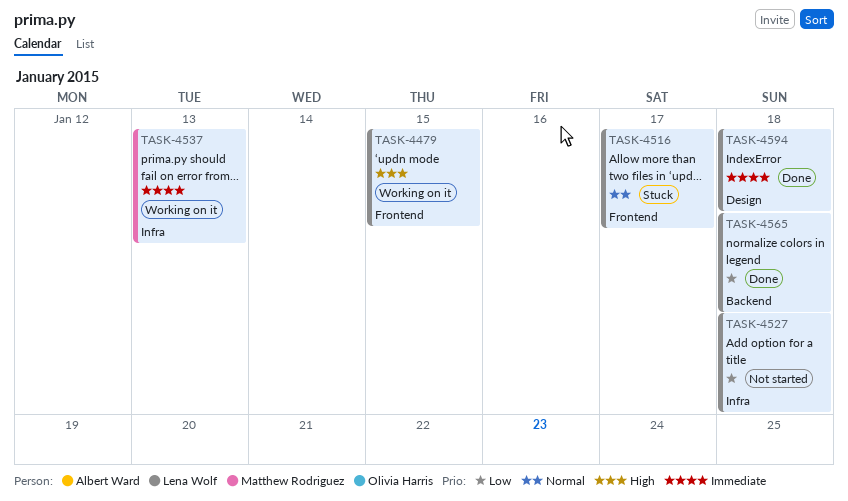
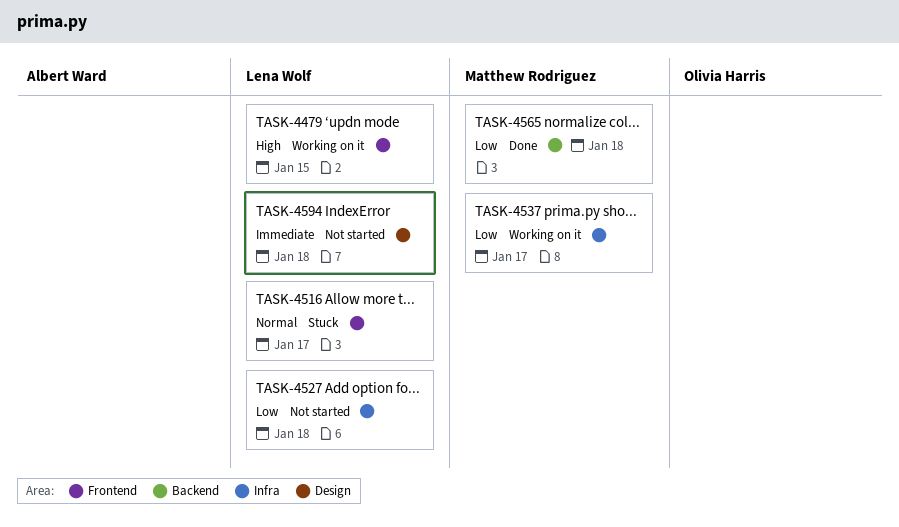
TASK-4537, priority: Immediate -> Low
TASK-4537, due: Jan 13 -> Jan 17
TASK-4565, owner: Lena Wolf -> Matthew Rodriguez
TASK-4594, status: Done -> Not started

